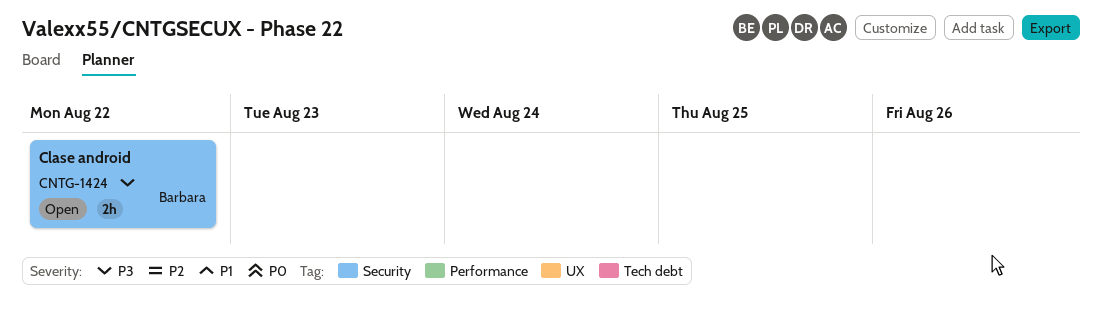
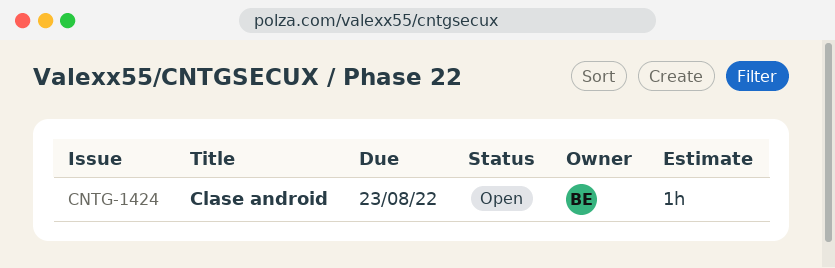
CNTG-1424, estimate: 2h -> 1h
CNTG-1424, due: Aug 22 -> Aug 23

